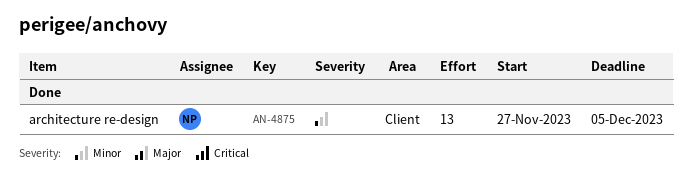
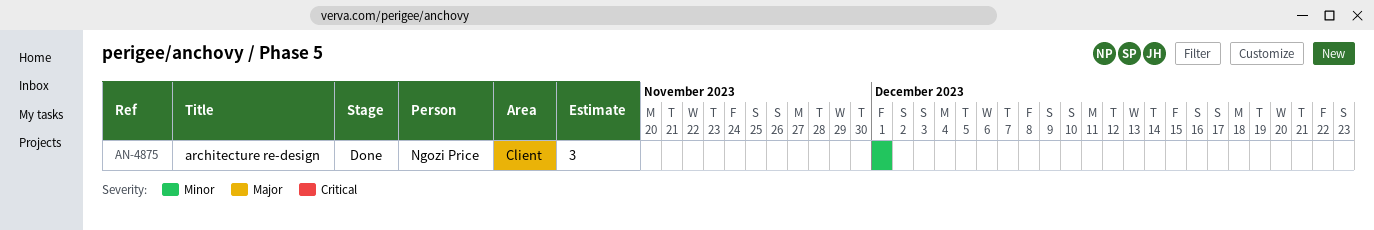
AN-4875, estimate: 13 -> 3
AN-4875, start: Nov 27 -> Dec 1
AN-4875, due: Dec 5 -> Dec 1

